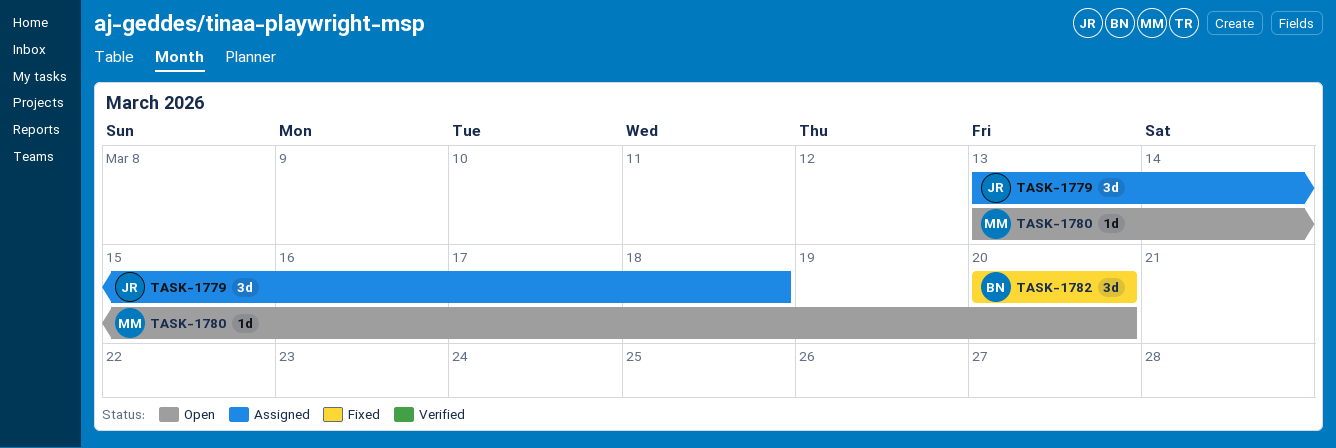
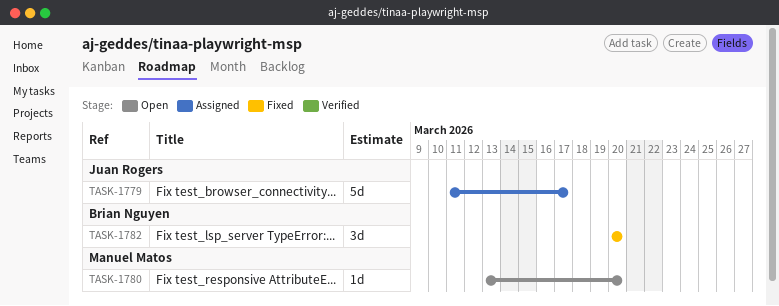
TASK-1779, estimate: 3d -> 5d
TASK-1779, start: Mar 13 -> Mar 11
TASK-1779, due: Mar 18 -> Mar 17

